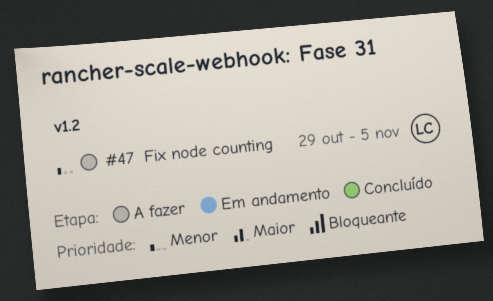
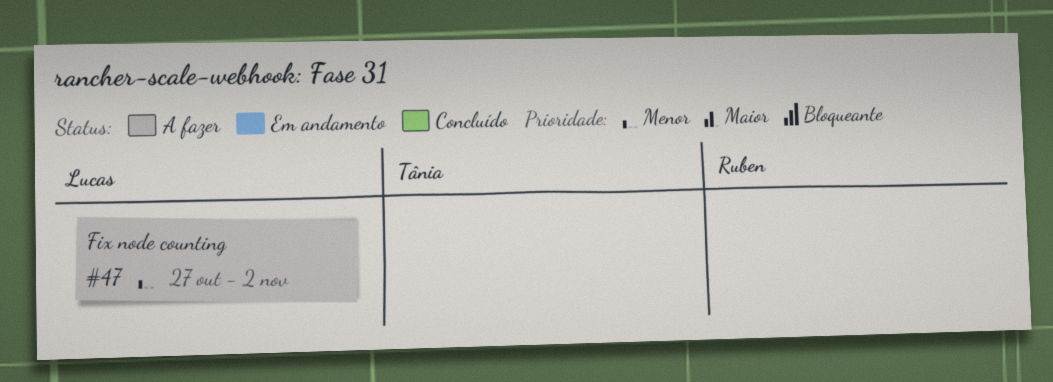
#47, start: Oct 29 -> Oct 27
#47, due: Nov 5 -> Nov 2

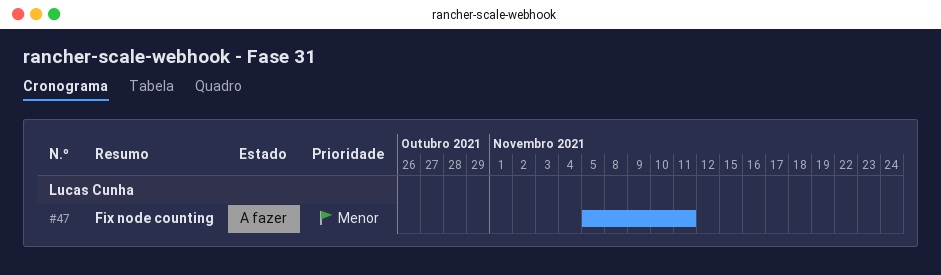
#47, start: Oct 27 -> Nov 5
#47, due: Nov 2 -> Nov 11

